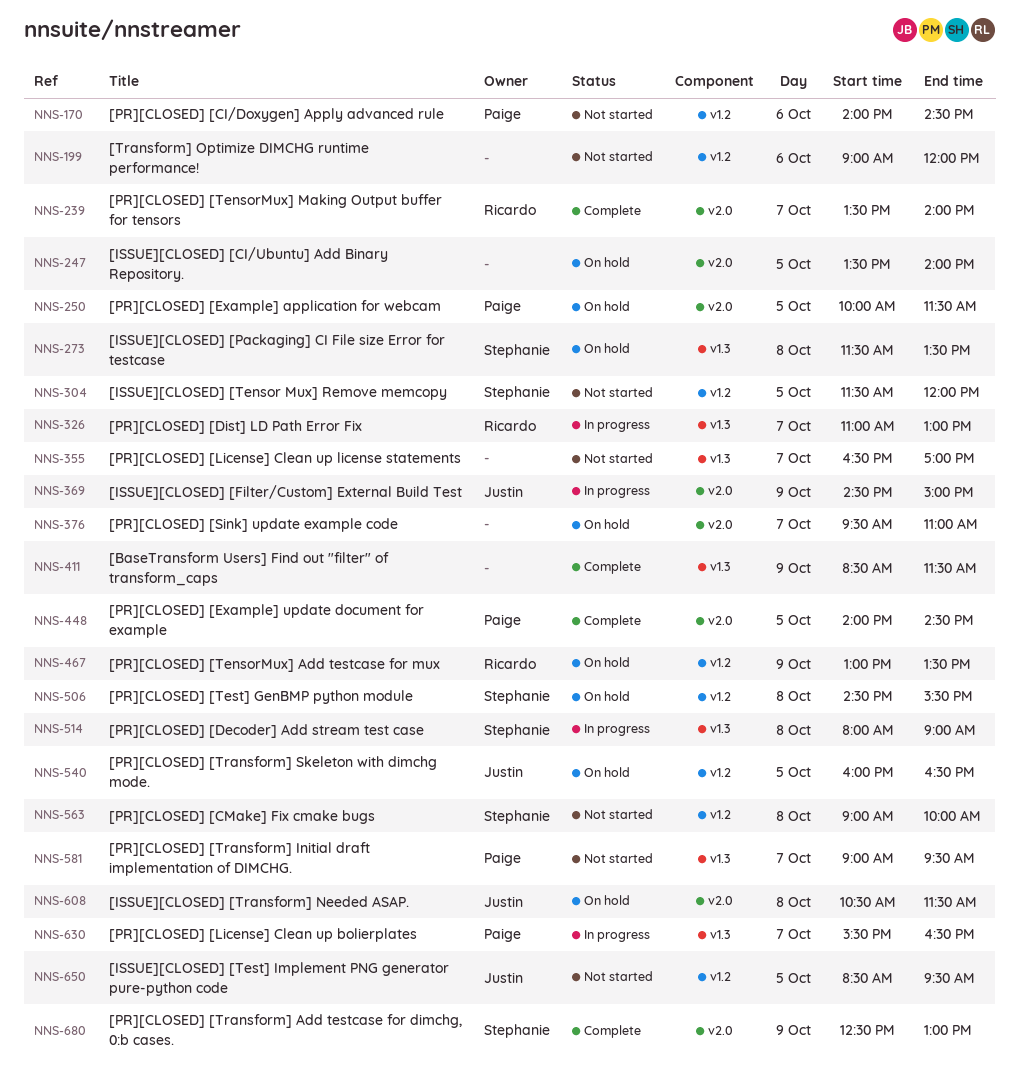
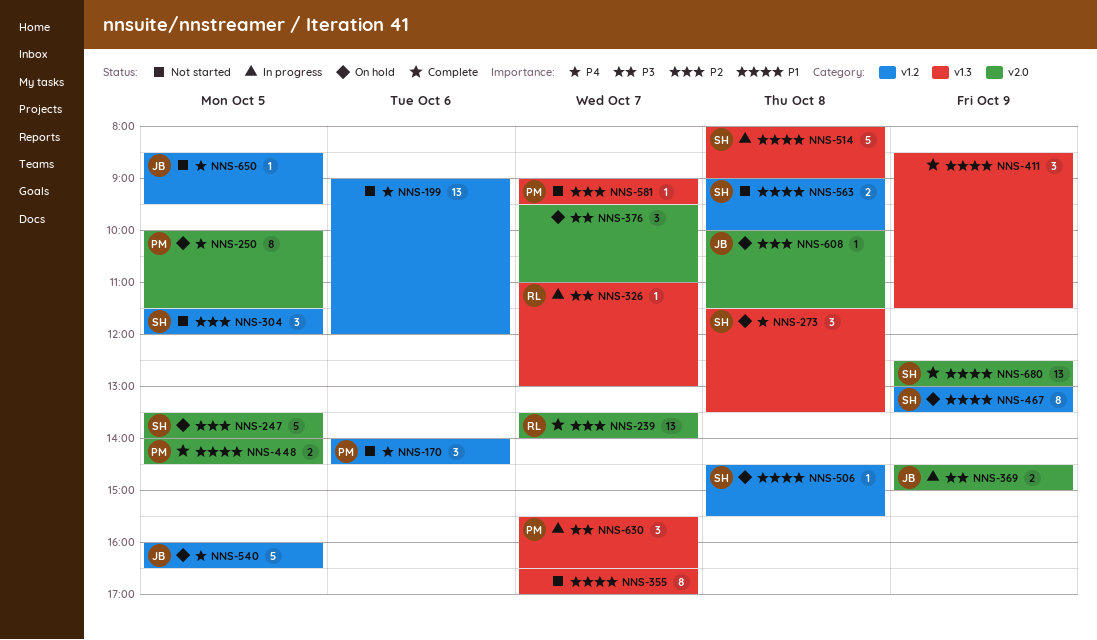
NNS-247, owner: none -> Stephanie
NNS-467, owner: Ricardo -> Stephanie
NNS-608, begins: 10:30 -> 10:00

